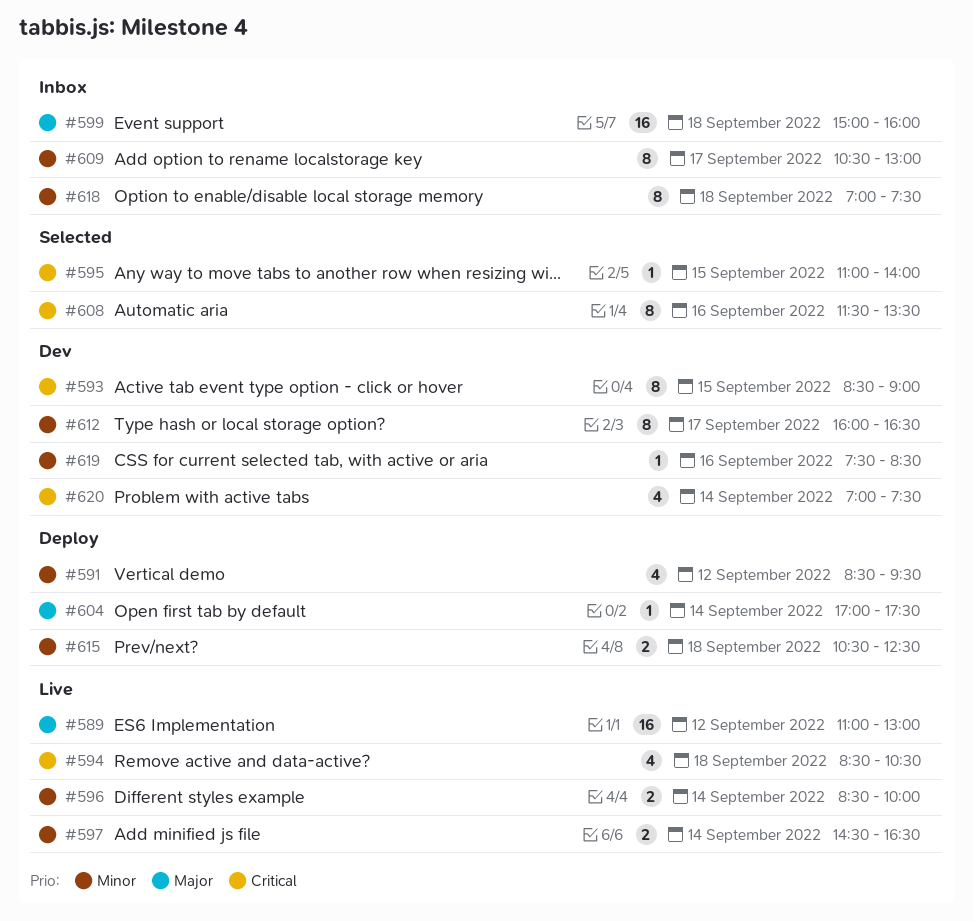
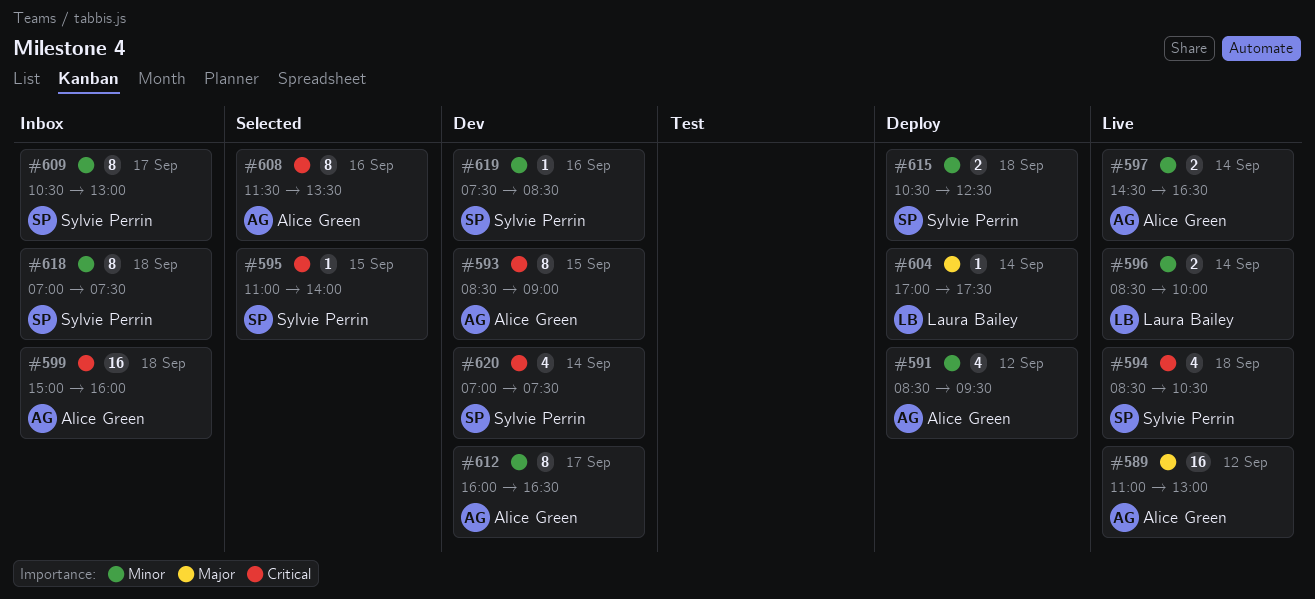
#599, priority: Major -> Critical

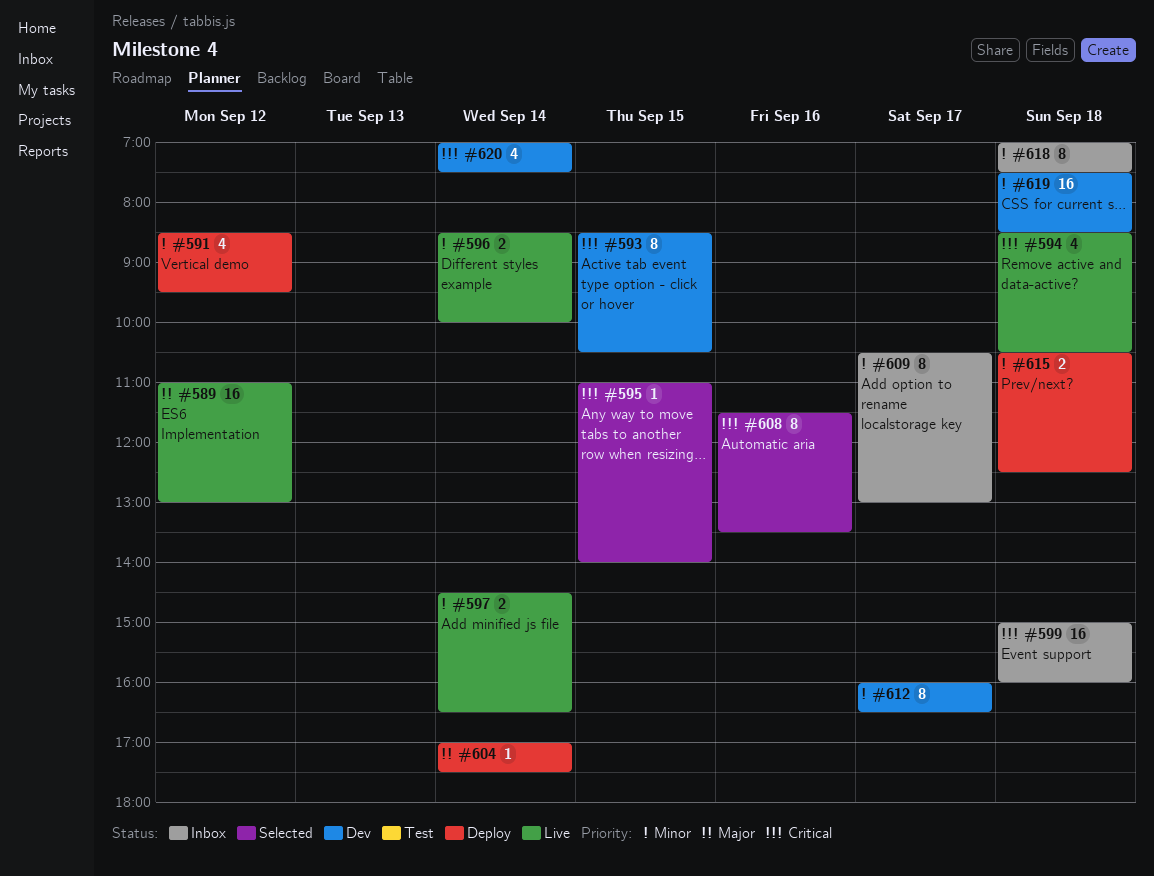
#593, ends: 09:00 -> 10:30
#619, estimate: 1 -> 16
#619, day: Sep 16 -> Sep 18

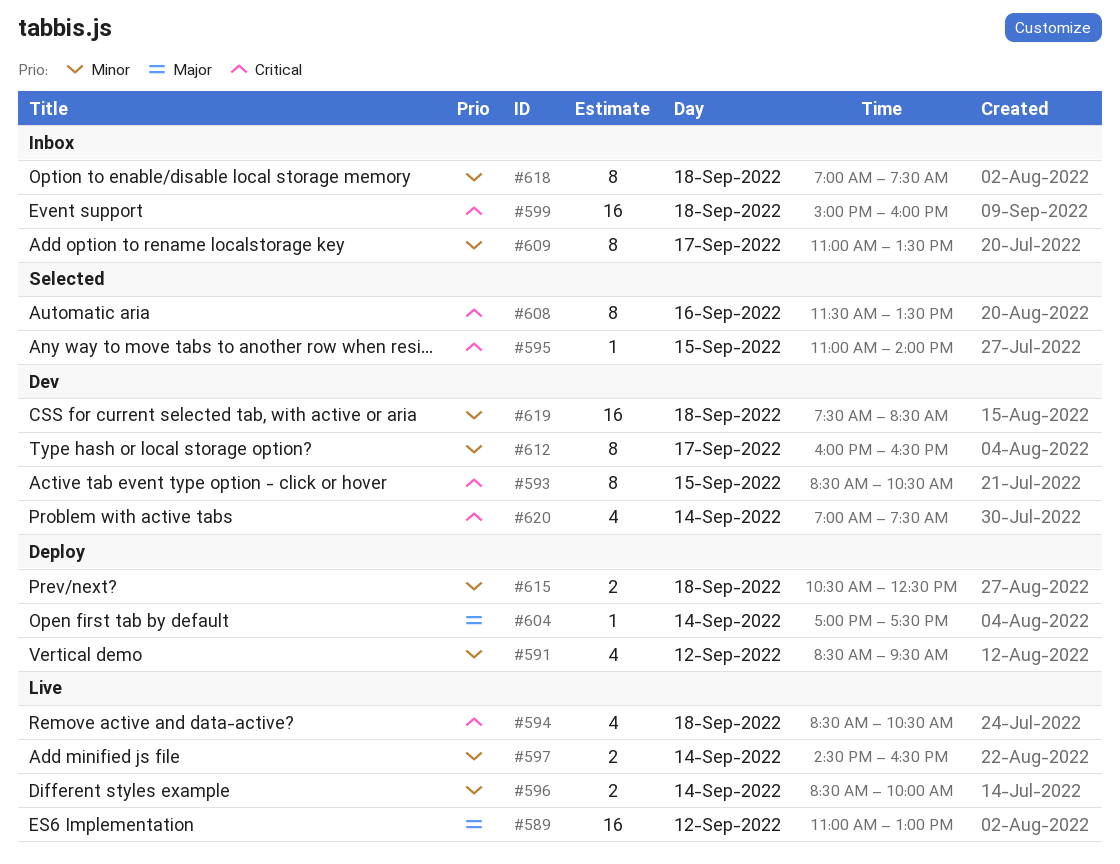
#609, begins: 10:30 -> 11:00
#609, ends: 13:00 -> 13:30

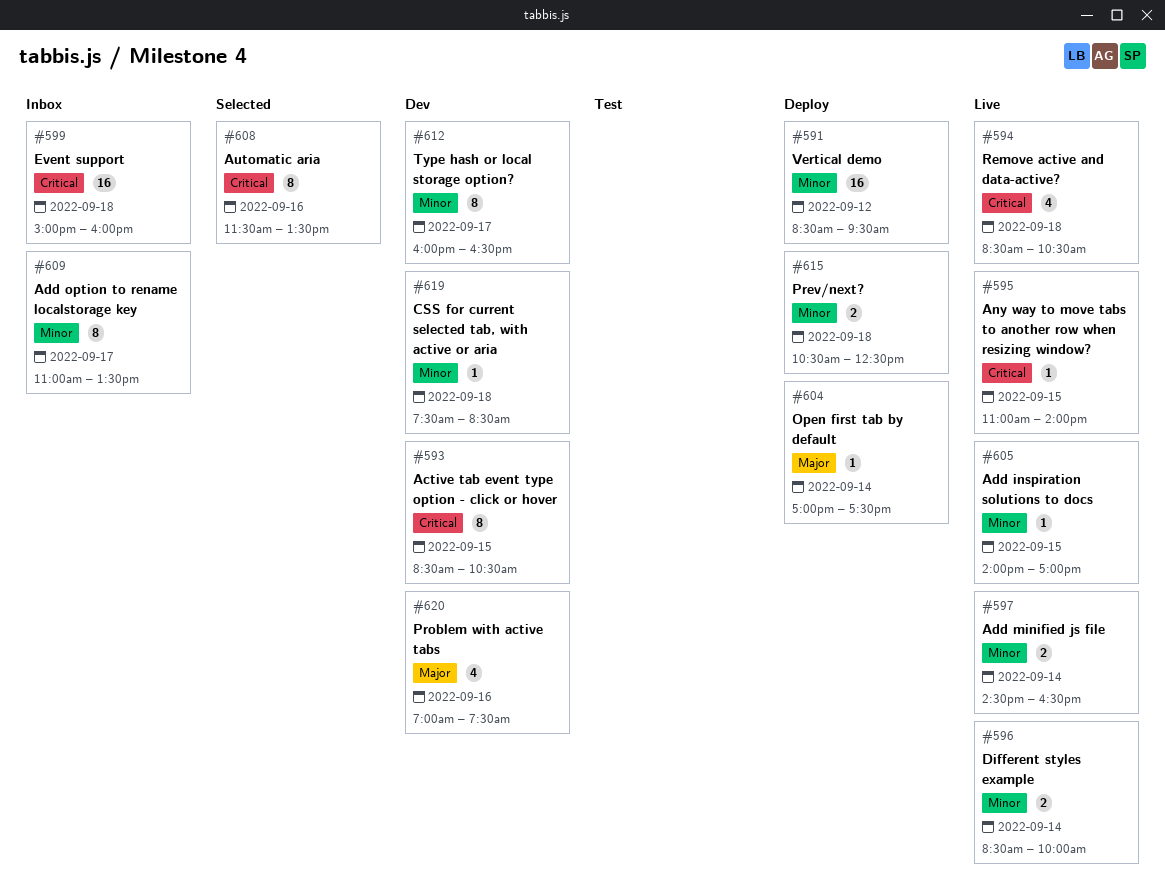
#589: present -> none
#591, estimate: 4 -> 16
#595, status: Selected -> Live
#605: none -> present
#618: present -> none
#619, estimate: 16 -> 1
#620, priority: Critical -> Major
#620, day: Sep 14 -> Sep 16

